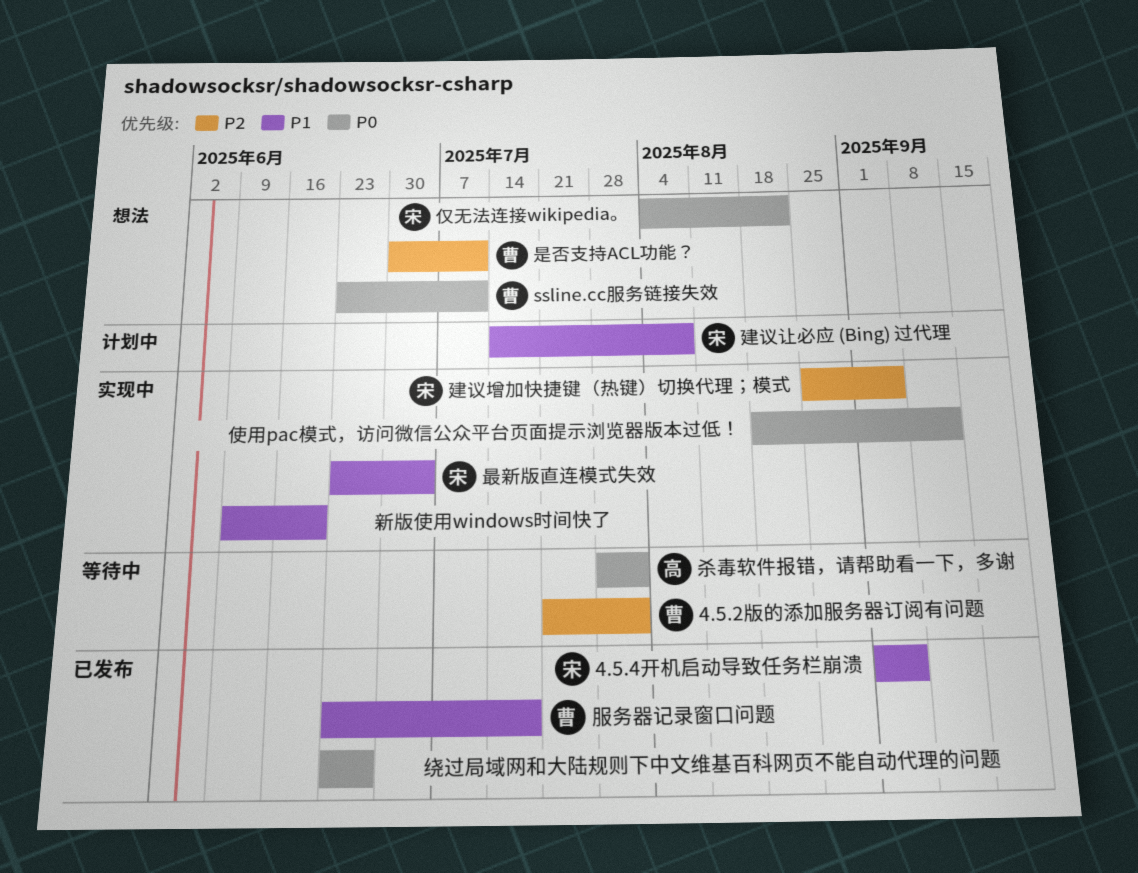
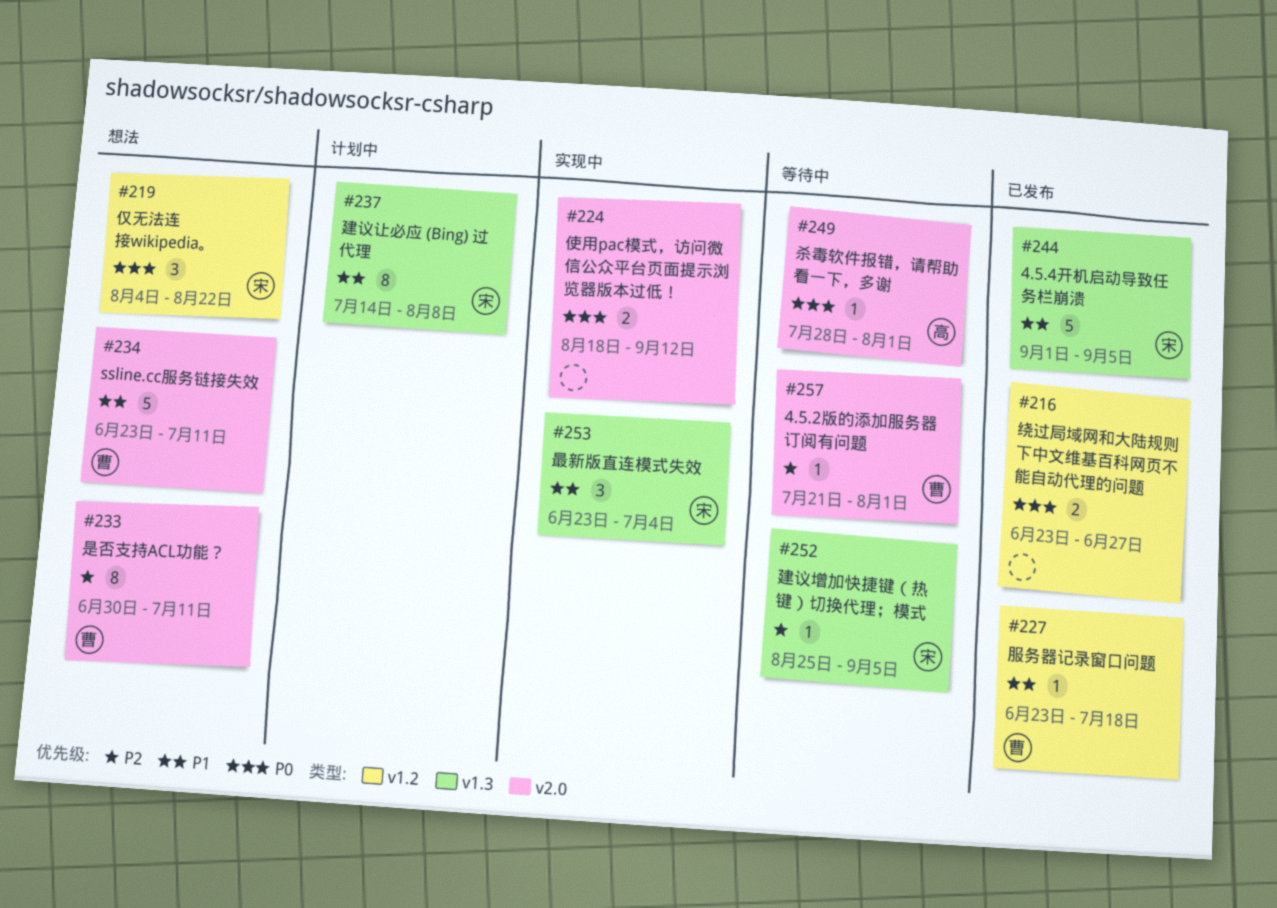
ssline.cc服务链接失效, priority: P0 -> P1
建议增加快捷键（热键）切换代理；模式, status: 实现中 -> 等待中
新版使用windows时间快了: present -> none

